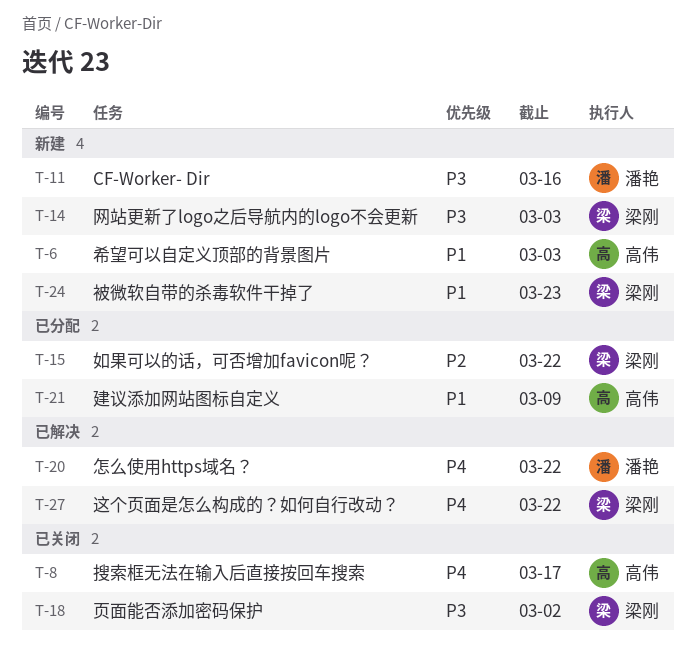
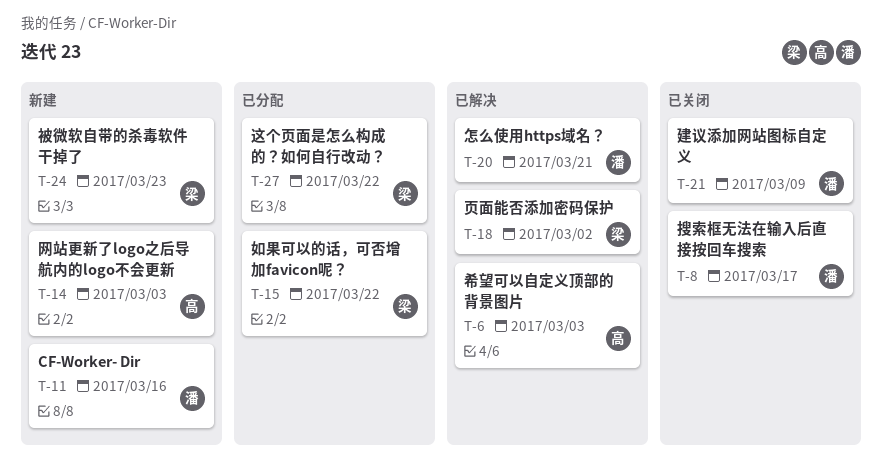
T-6, status: 新建 -> 已解决
T-8, owner: 高伟 -> 潘艳
T-14, owner: 梁刚 -> 高伟
T-18, status: 已关闭 -> 已解决
T-20, due: Mar 22 -> Mar 21
T-21, status: 已分配 -> 已关闭
T-21, owner: 高伟 -> 潘艳
T-27, status: 已解决 -> 已分配

